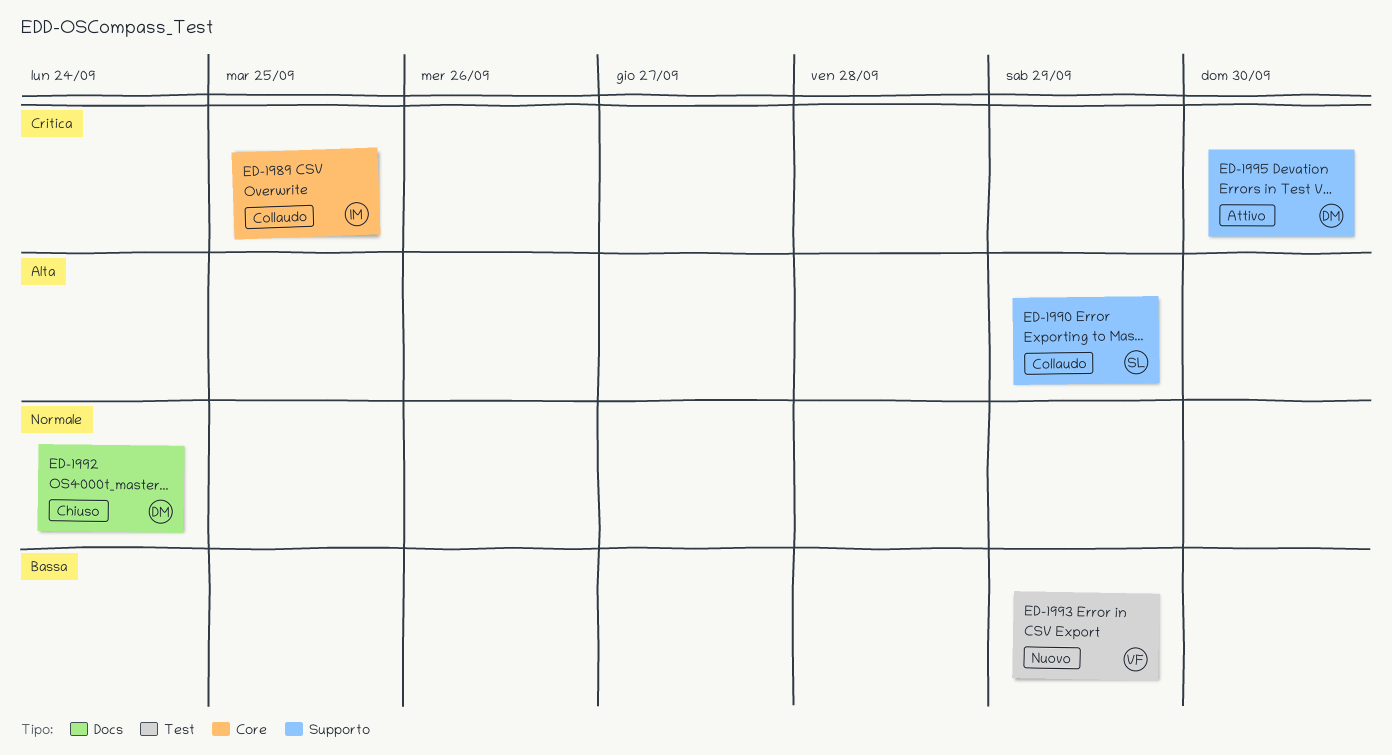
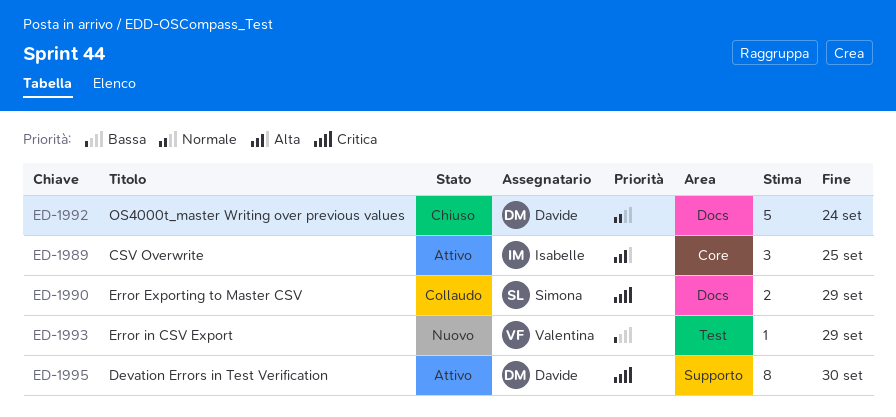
ED-1989, status: Collaudo -> Attivo
ED-1989, priority: Critica -> Alta
ED-1990, priority: Alta -> Critica
ED-1990, label: Supporto -> Docs

